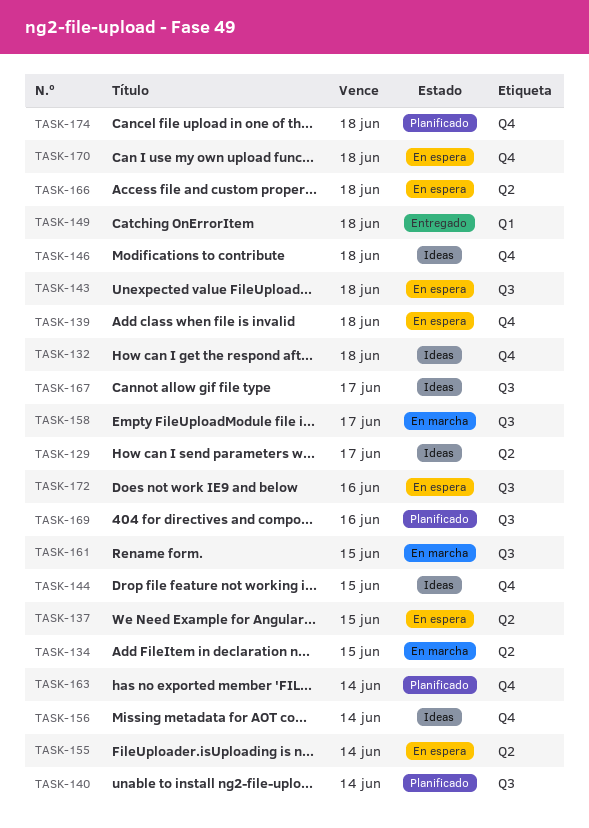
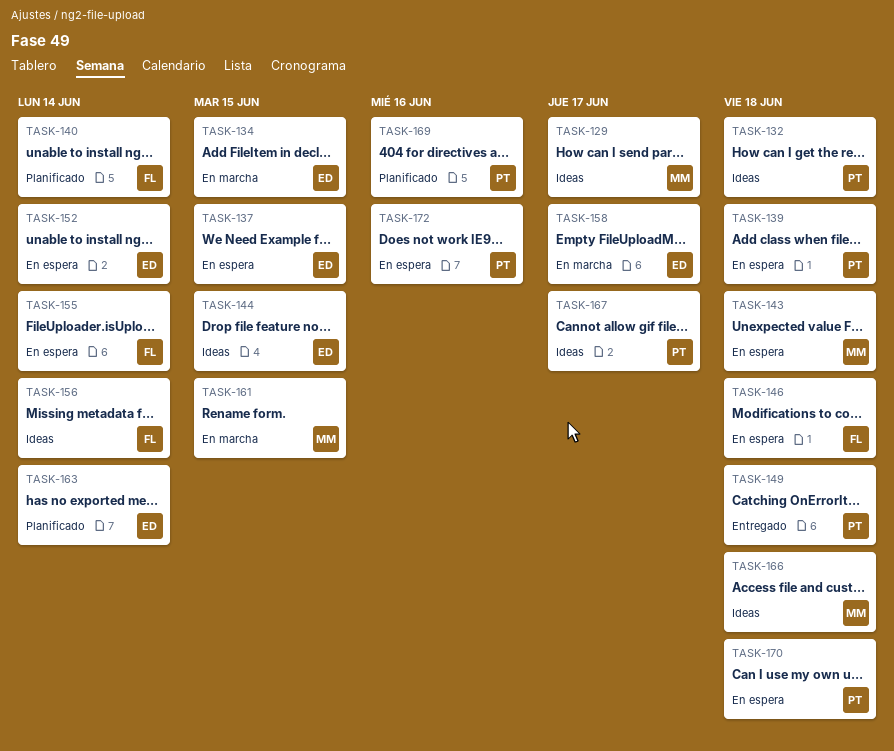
TASK-146, status: Ideas -> En espera
TASK-152: none -> present
TASK-166, status: En espera -> Ideas
TASK-174: present -> none

